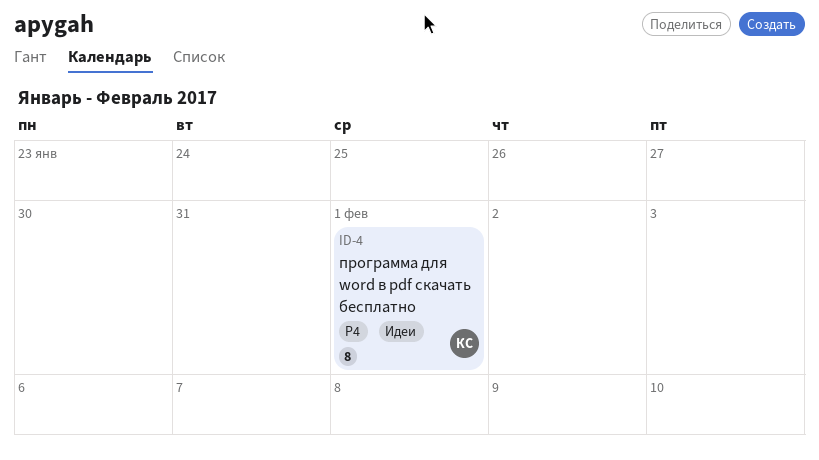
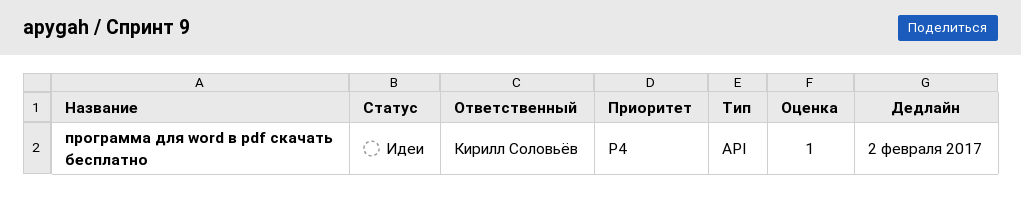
программа для word в pdf скачать бесплатно, estimate: 8 -> 1
программа для word в pdf скачать бесплатно, due: Feb 1 -> Feb 2

